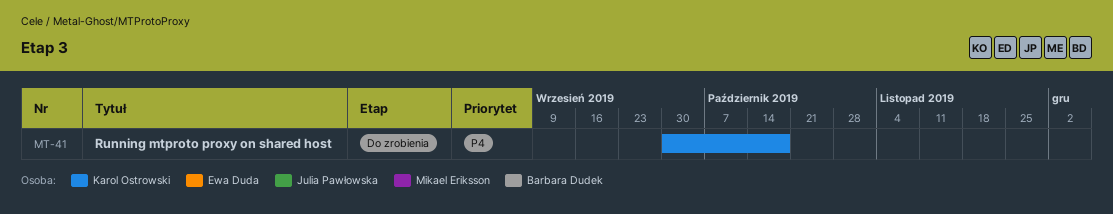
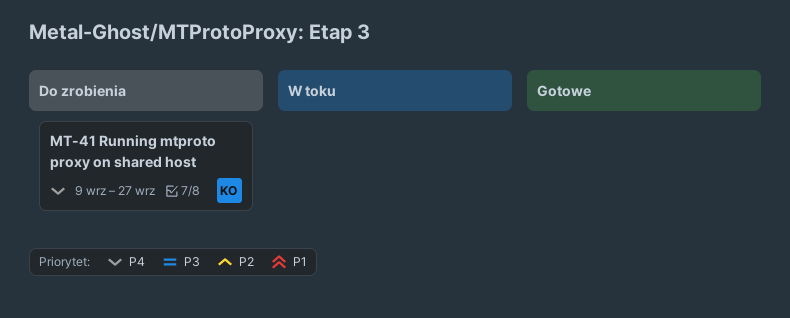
MT-41, start: Sep 30 -> Sep 9
MT-41, due: Oct 18 -> Sep 27

